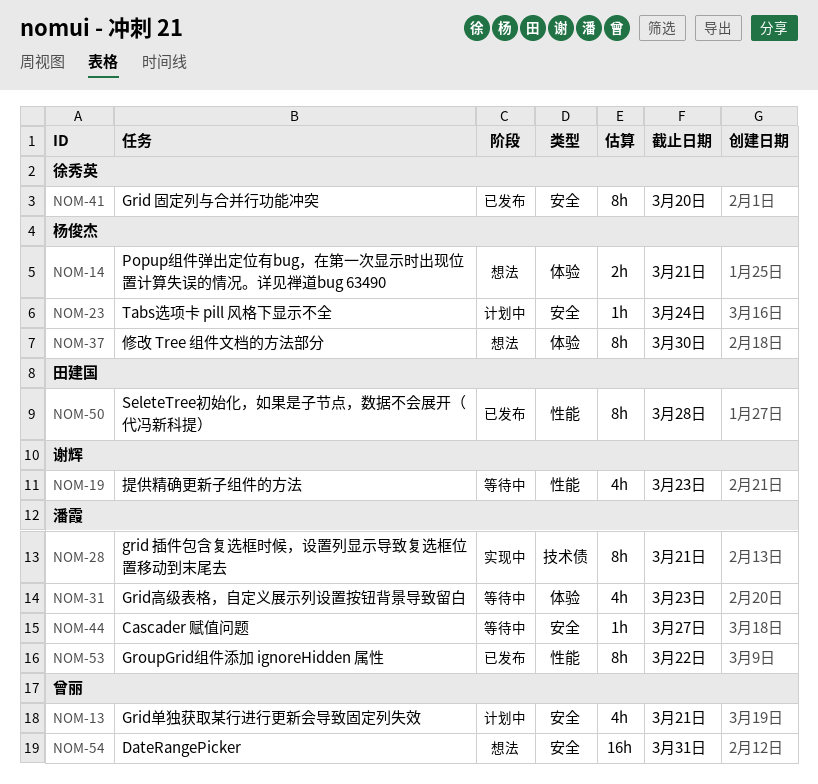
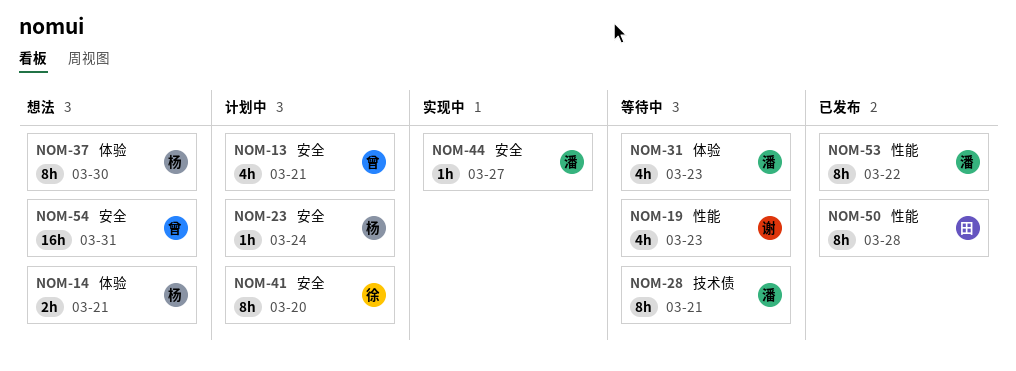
NOM-28, status: 实现中 -> 等待中
NOM-41, status: 已发布 -> 计划中
NOM-44, status: 等待中 -> 实现中

